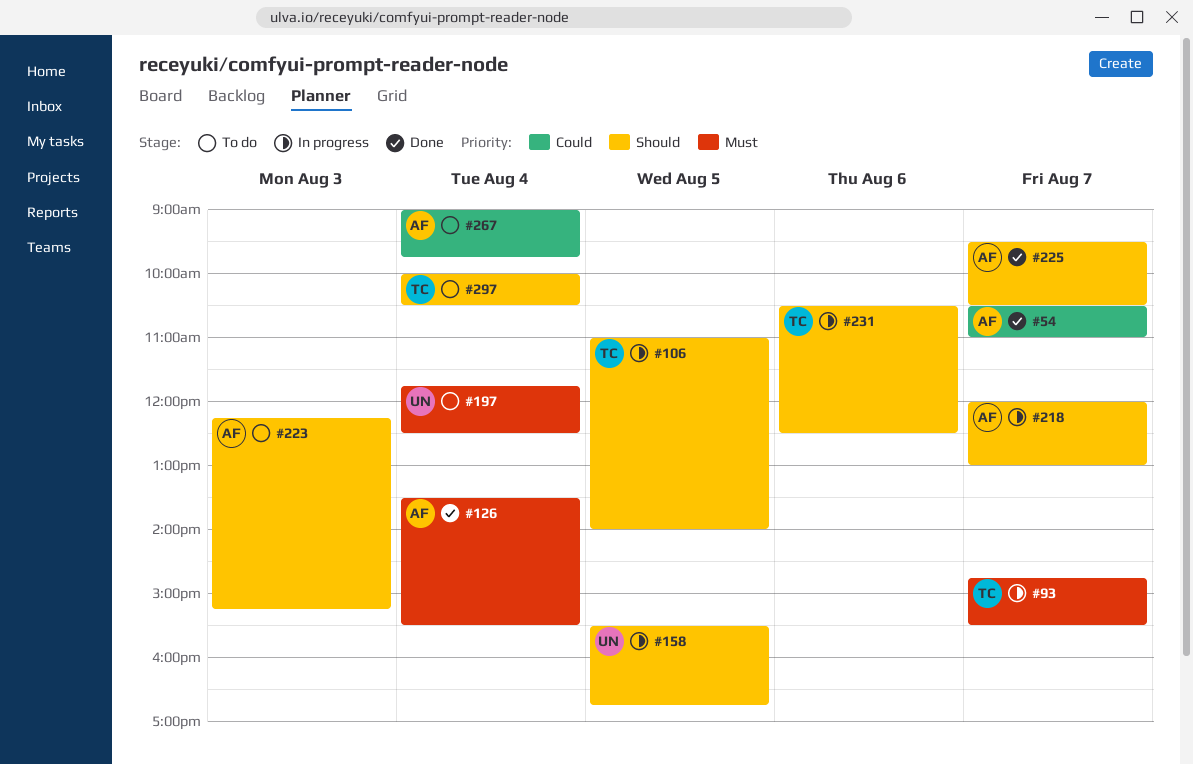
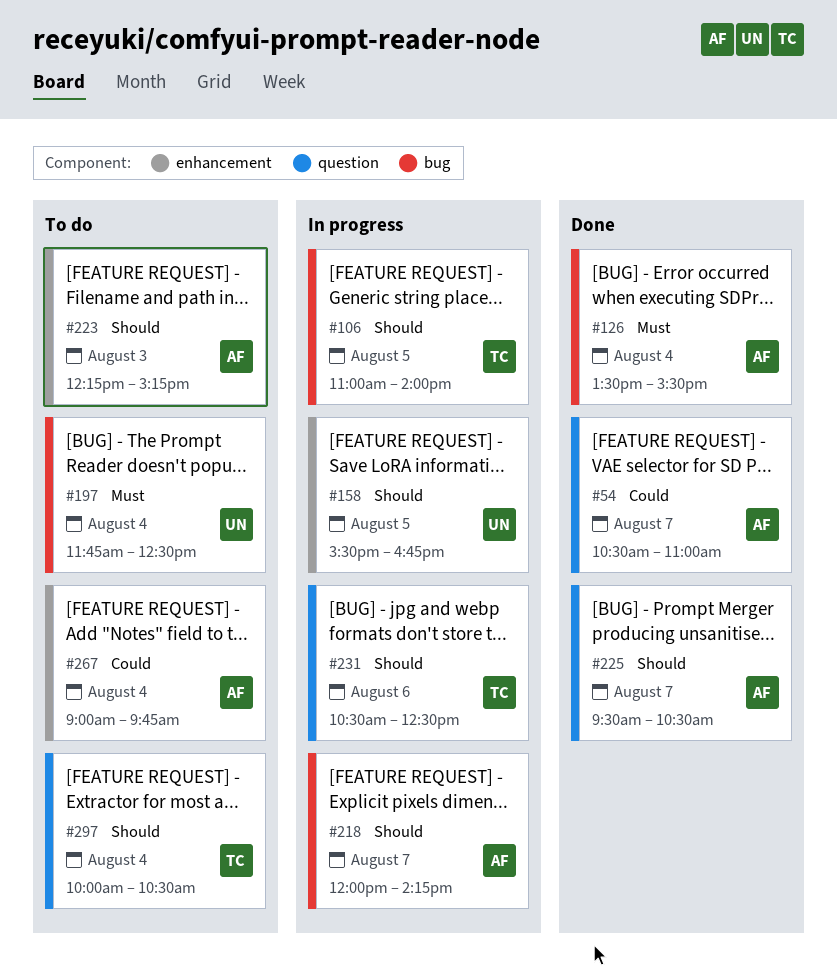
#93: present -> none
#218, ends: 13:00 -> 14:15

